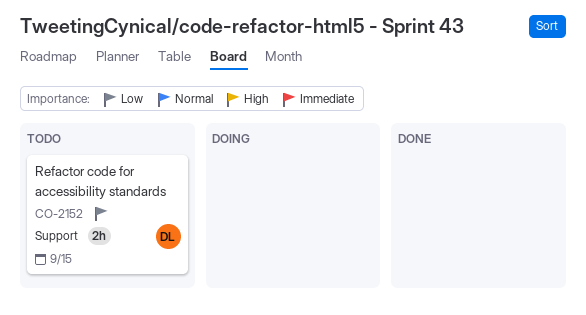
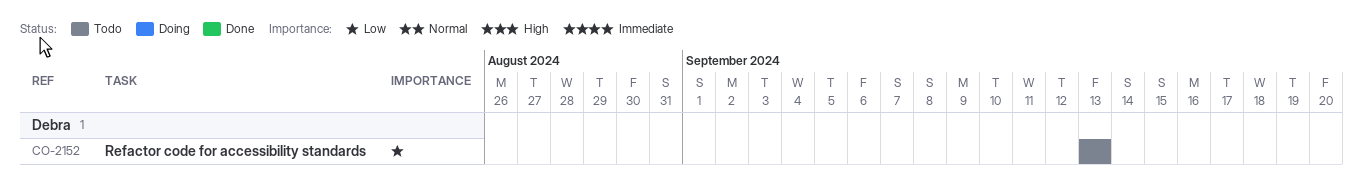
CO-2152, due: Sep 15 -> Sep 13

